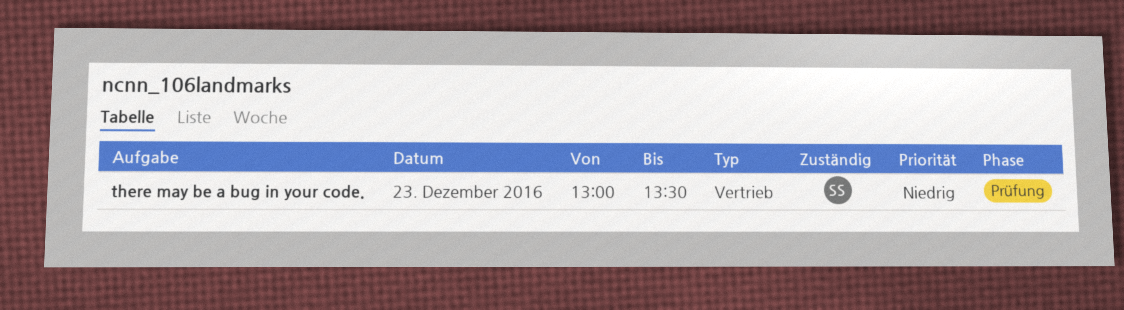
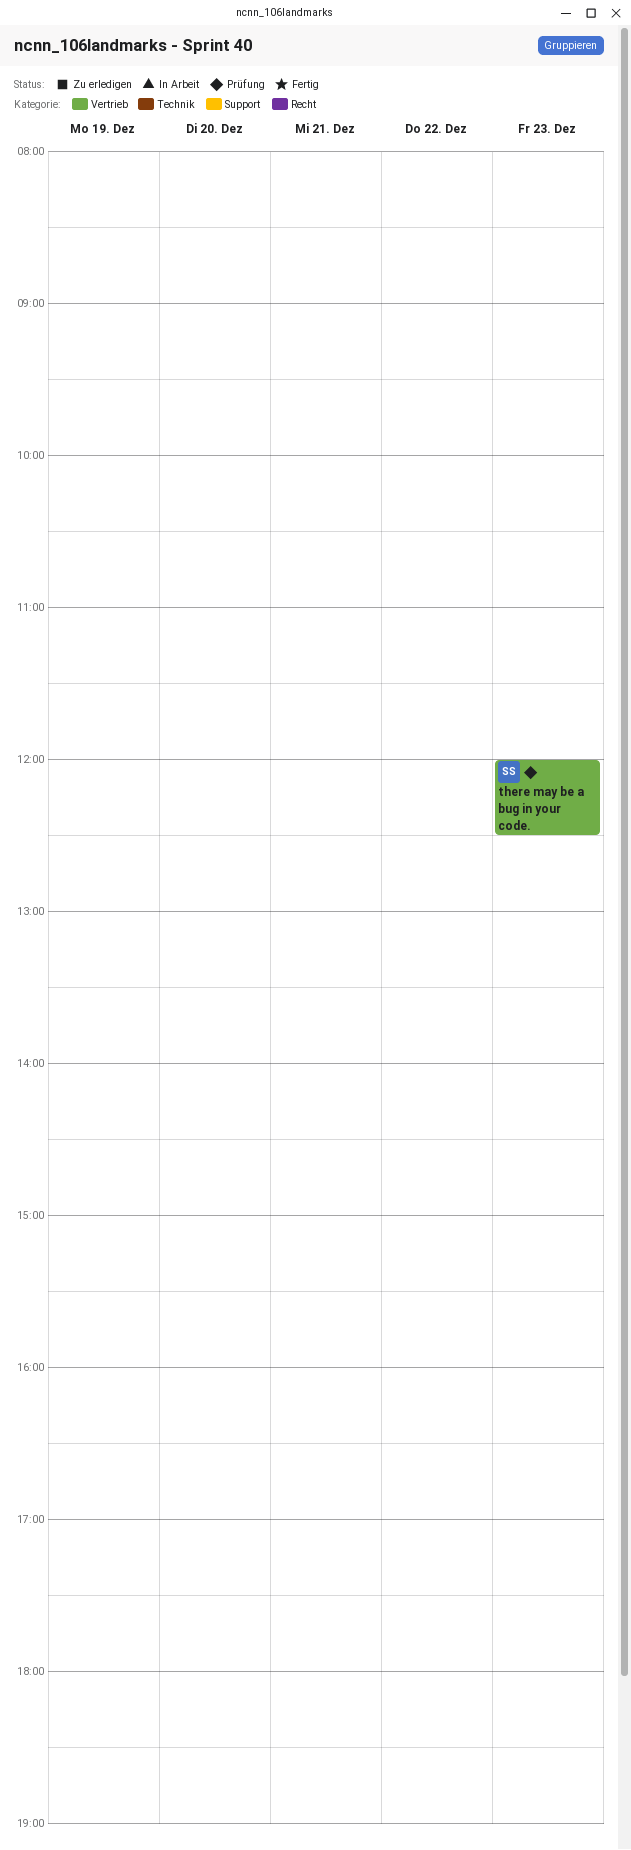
there may be a bug in your code., begins: 13:00 -> 12:00
there may be a bug in your code., ends: 13:30 -> 12:30

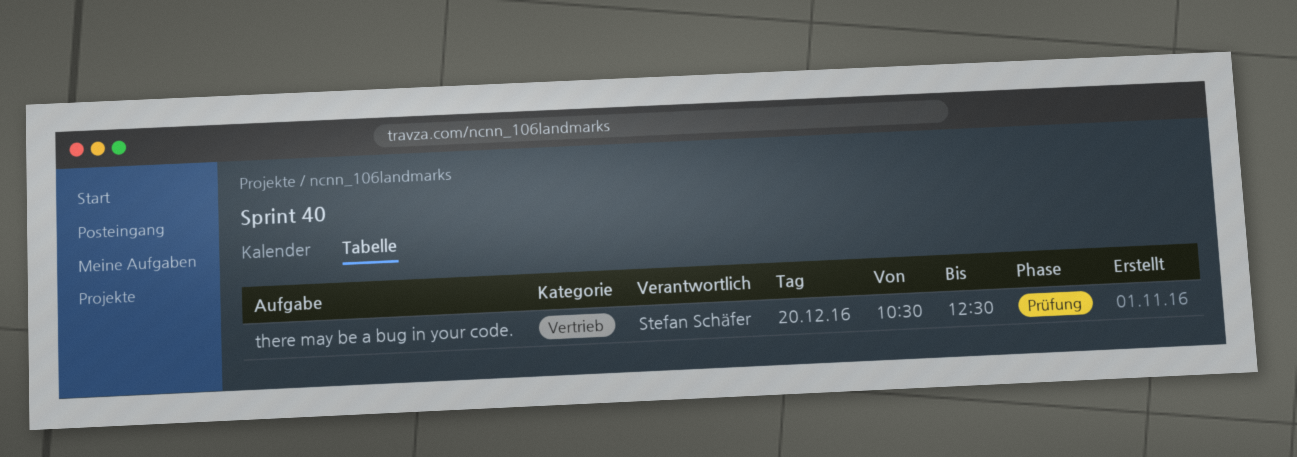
there may be a bug in your code., day: Dec 23 -> Dec 20
there may be a bug in your code., begins: 12:00 -> 10:30

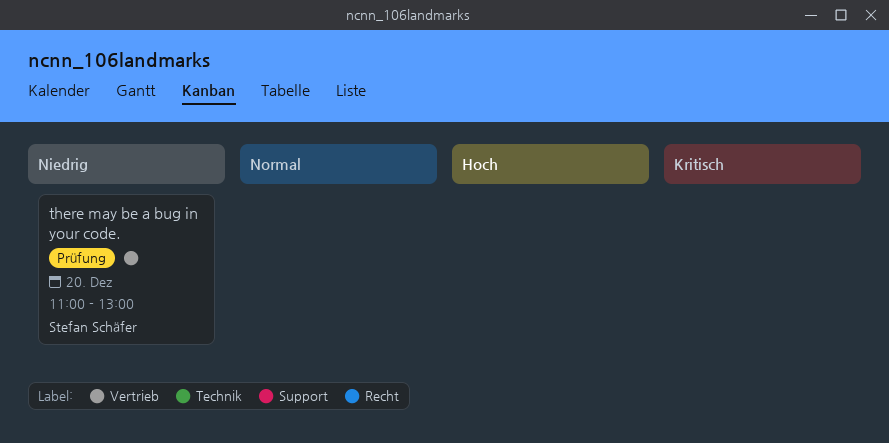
there may be a bug in your code., begins: 10:30 -> 11:00
there may be a bug in your code., ends: 12:30 -> 13:00

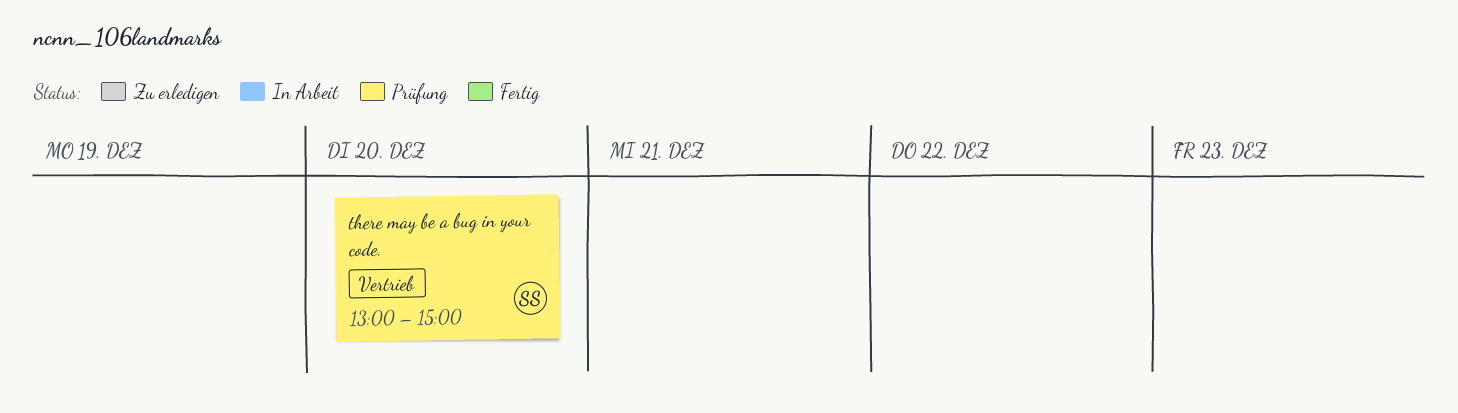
there may be a bug in your code., begins: 11:00 -> 13:00
there may be a bug in your code., ends: 13:00 -> 15:00

